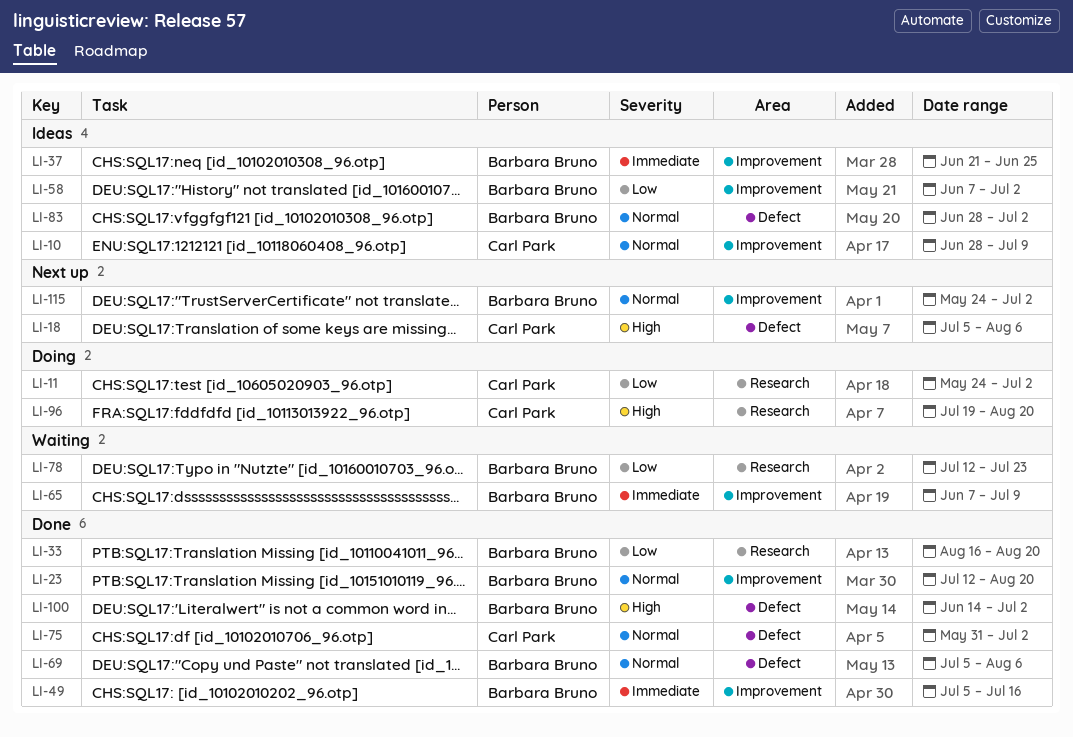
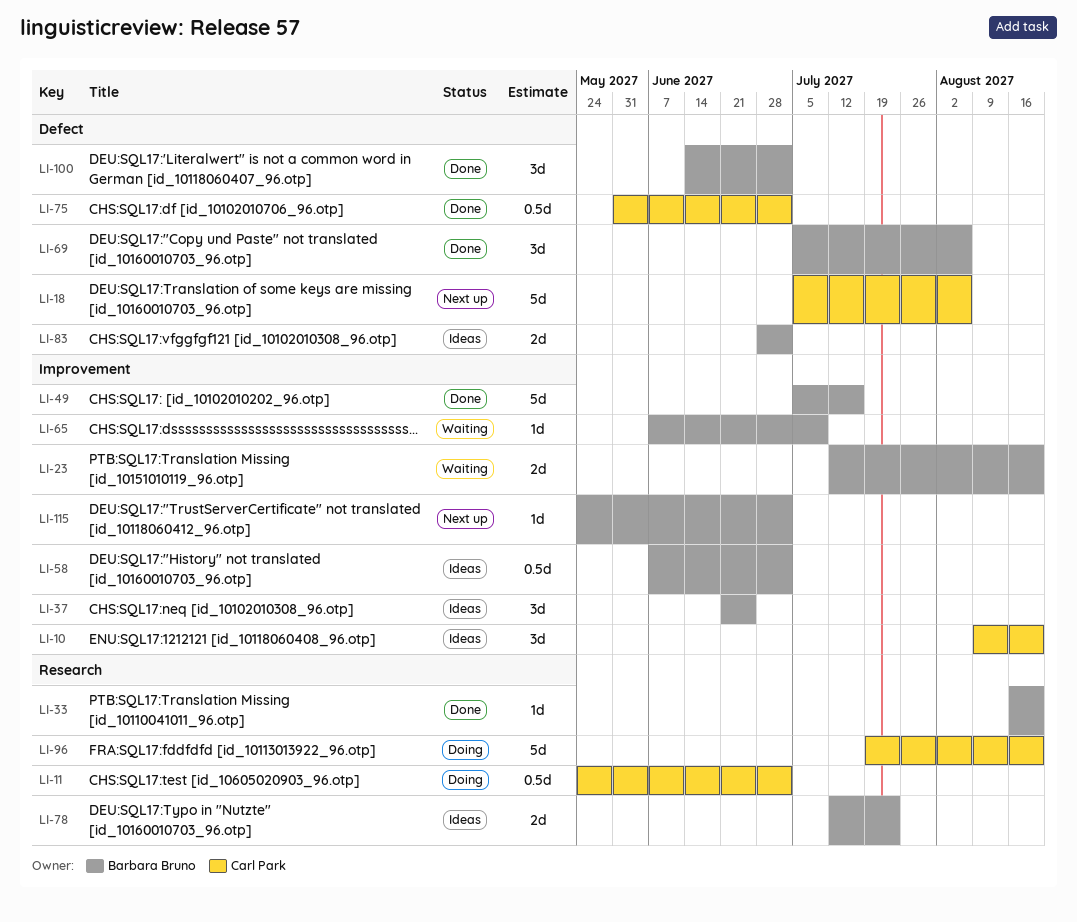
LI-10, start: Jun 28 -> Aug 9
LI-10, due: Jul 9 -> Aug 20
LI-23, status: Done -> Waiting
LI-78, status: Waiting -> Ideas

